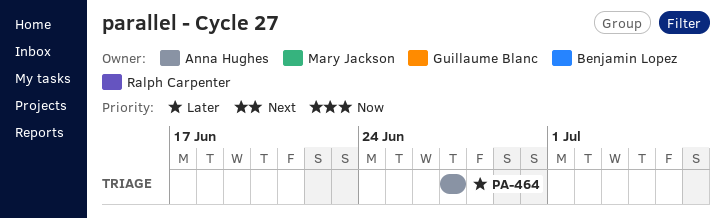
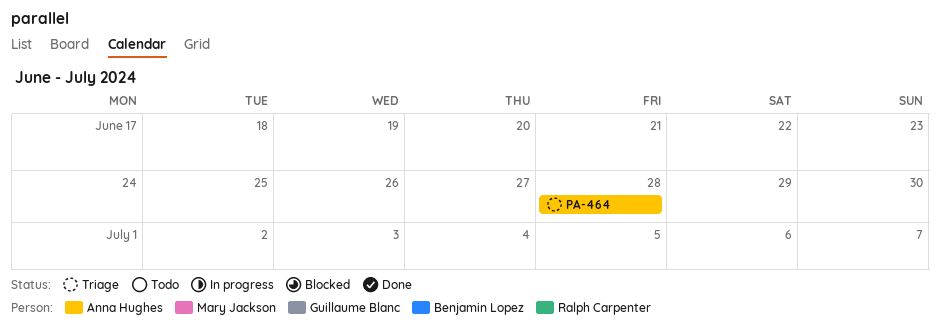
PA-464, start: Jun 27 -> Jun 28
PA-464, due: Jun 27 -> Jun 28

